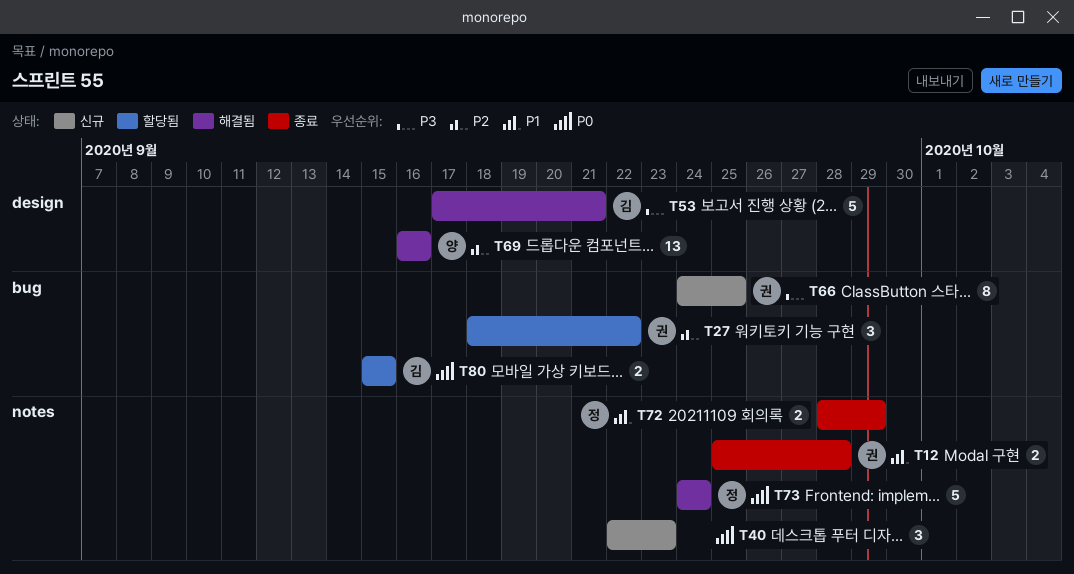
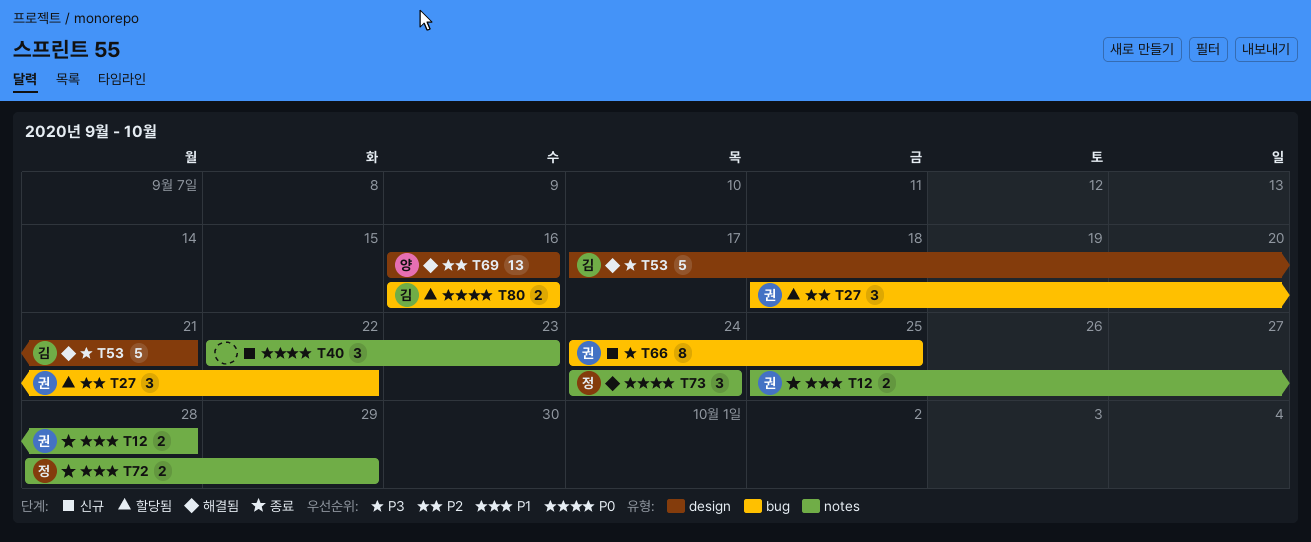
T73, estimate: 5 -> 3
T80, start: Sep 15 -> Sep 16
T80, due: Sep 15 -> Sep 16

